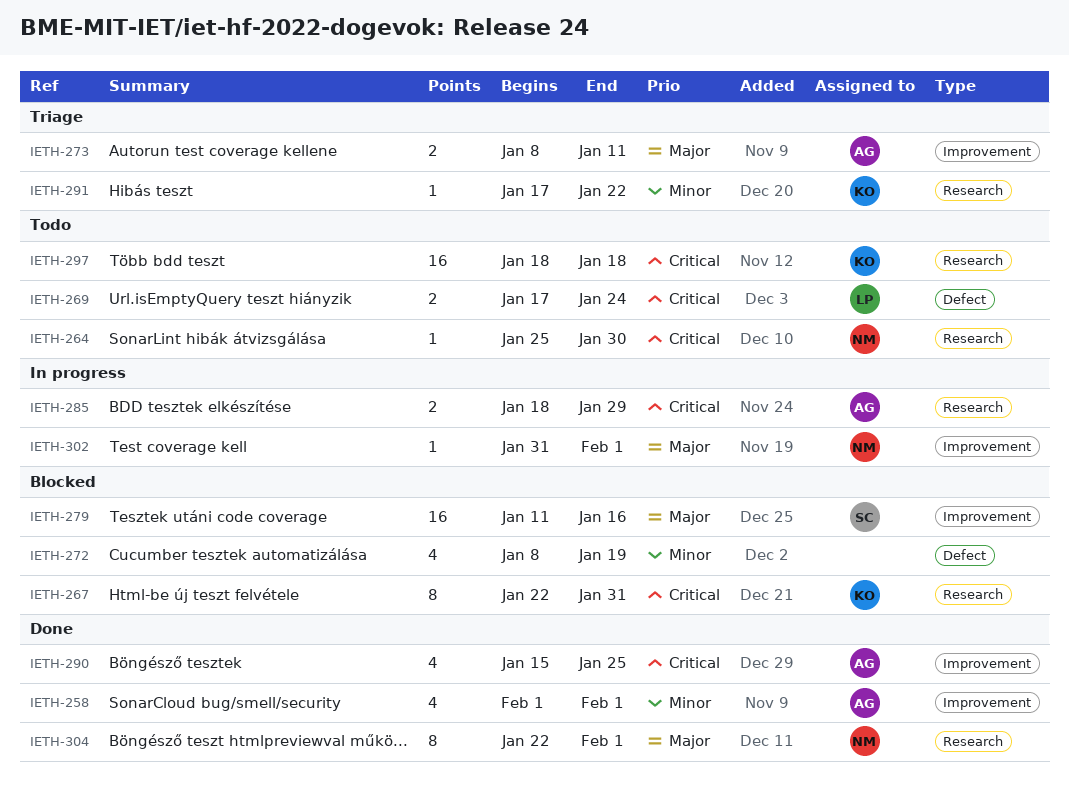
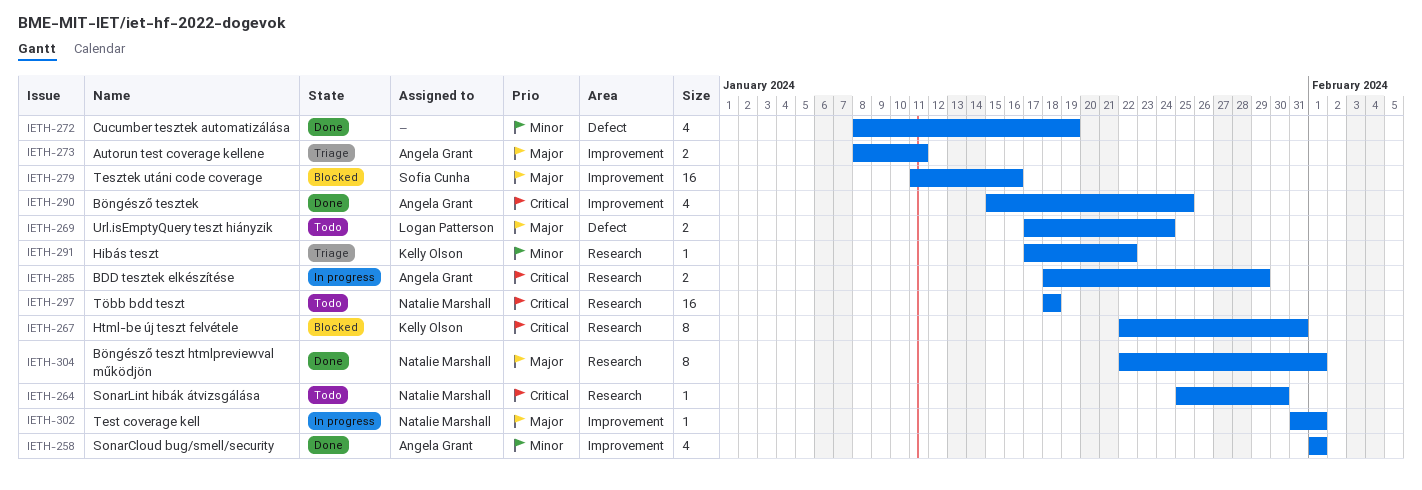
IETH-269, priority: Critical -> Major
IETH-272, status: Blocked -> Done
IETH-297, owner: Kelly Olson -> Natalie Marshall

